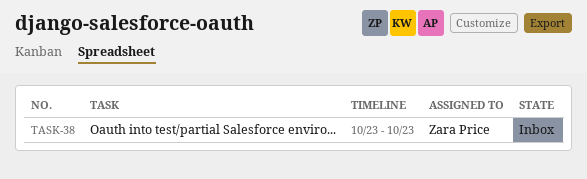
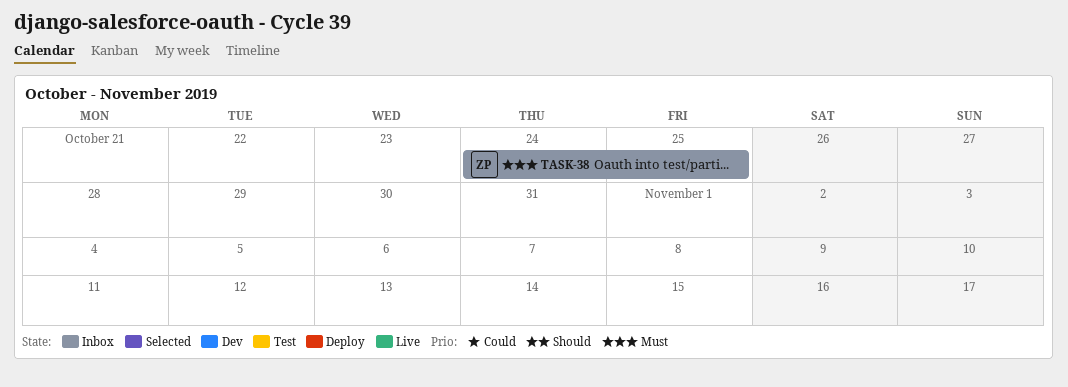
TASK-38, start: Oct 23 -> Oct 24
TASK-38, due: Oct 23 -> Oct 25

